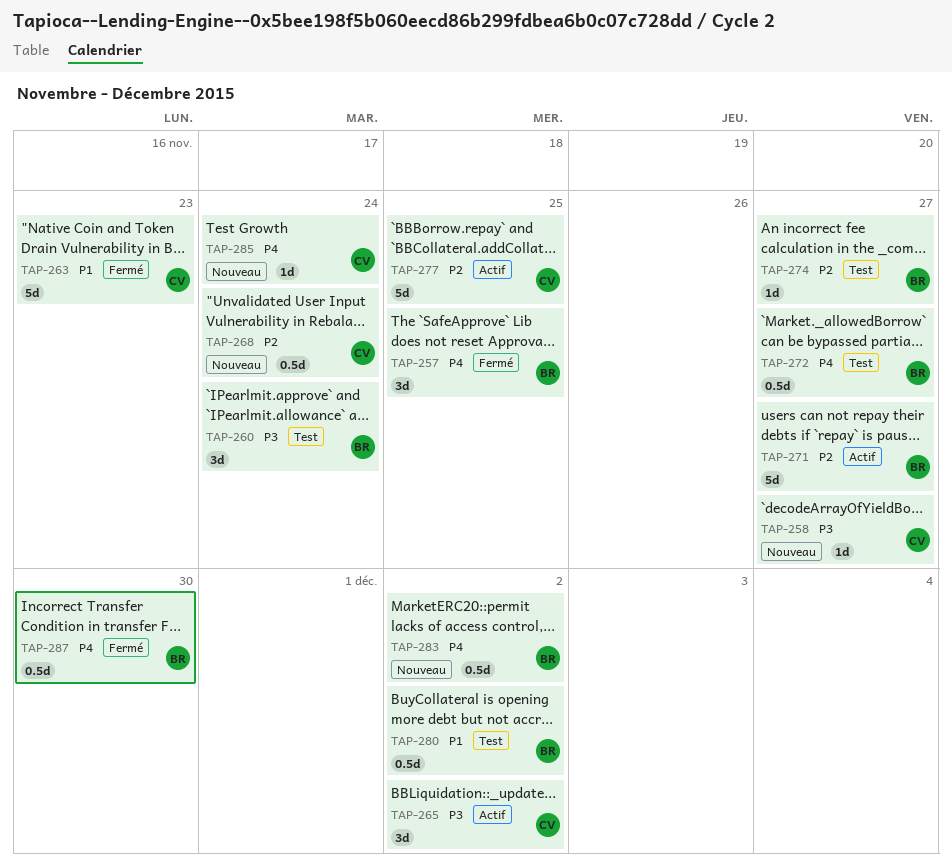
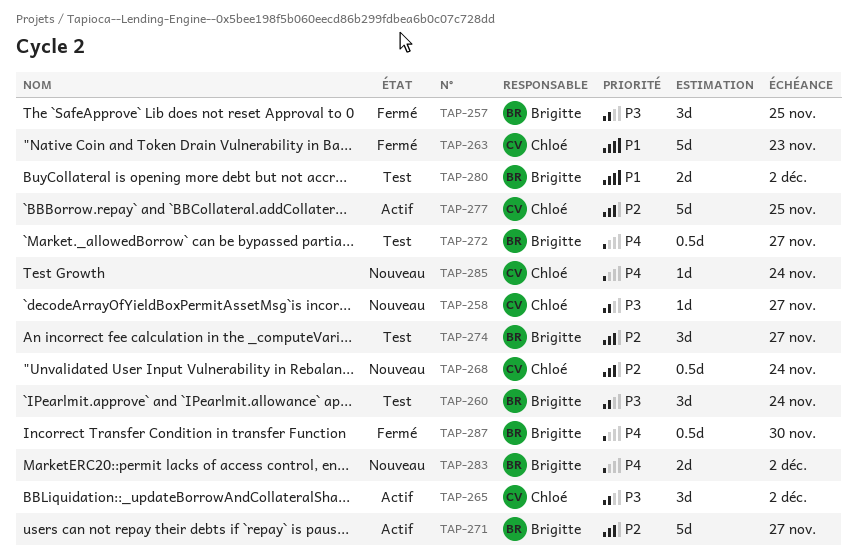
TAP-257, priority: P4 -> P3
TAP-274, estimate: 1d -> 3d
TAP-280, estimate: 0.5d -> 2d
TAP-283, estimate: 0.5d -> 2d

